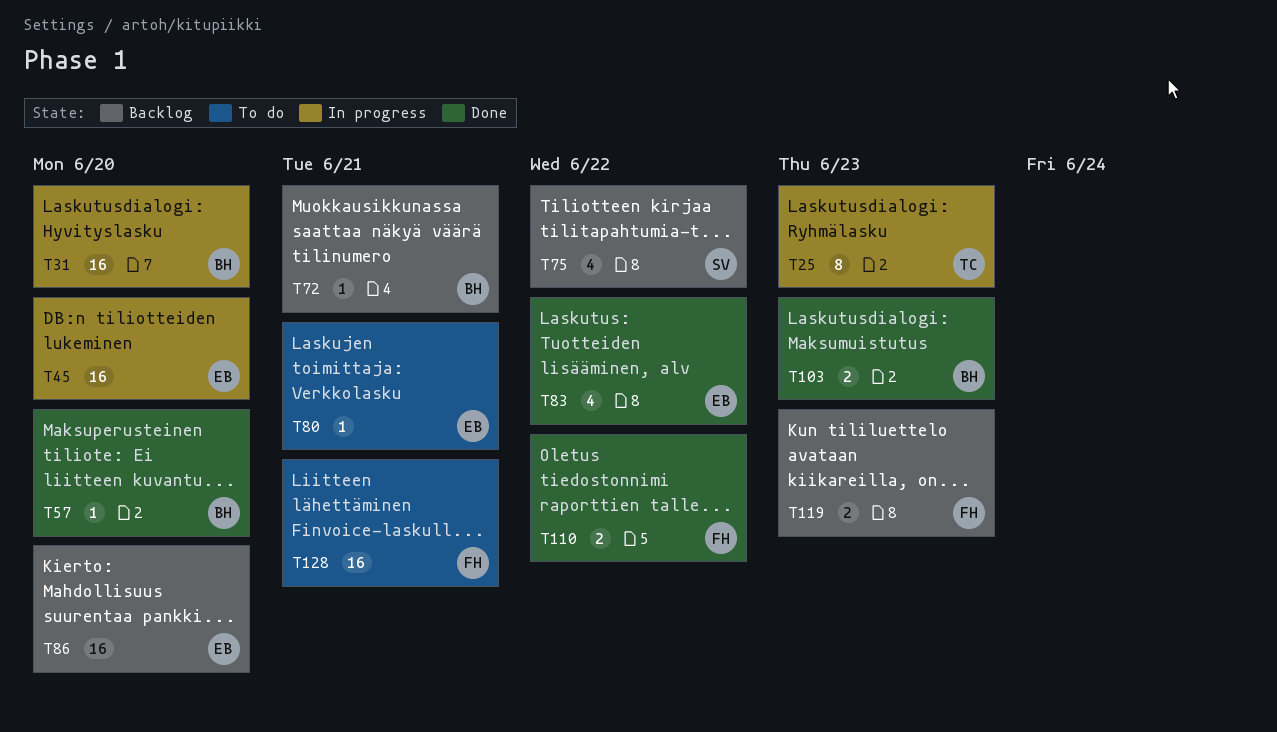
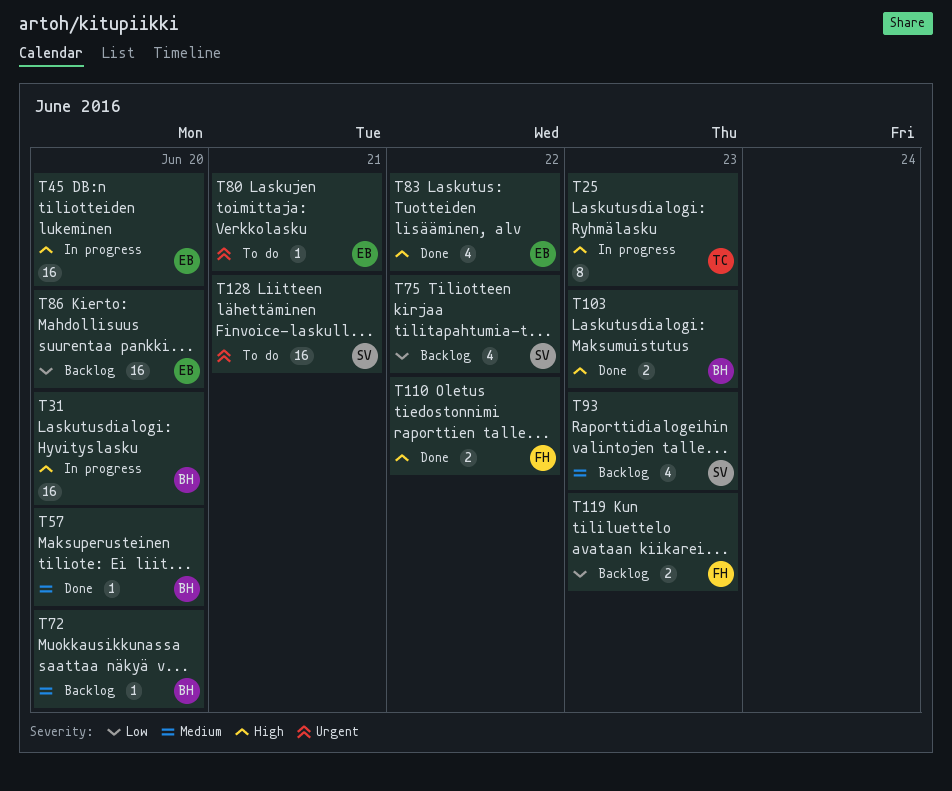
T72, due: Jun 21 -> Jun 20
T93: none -> present
T128, owner: FH -> SV

